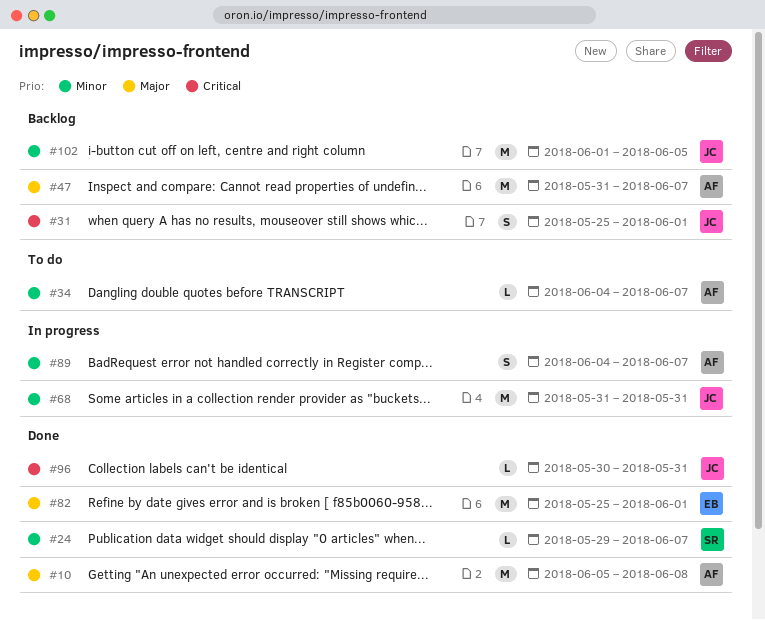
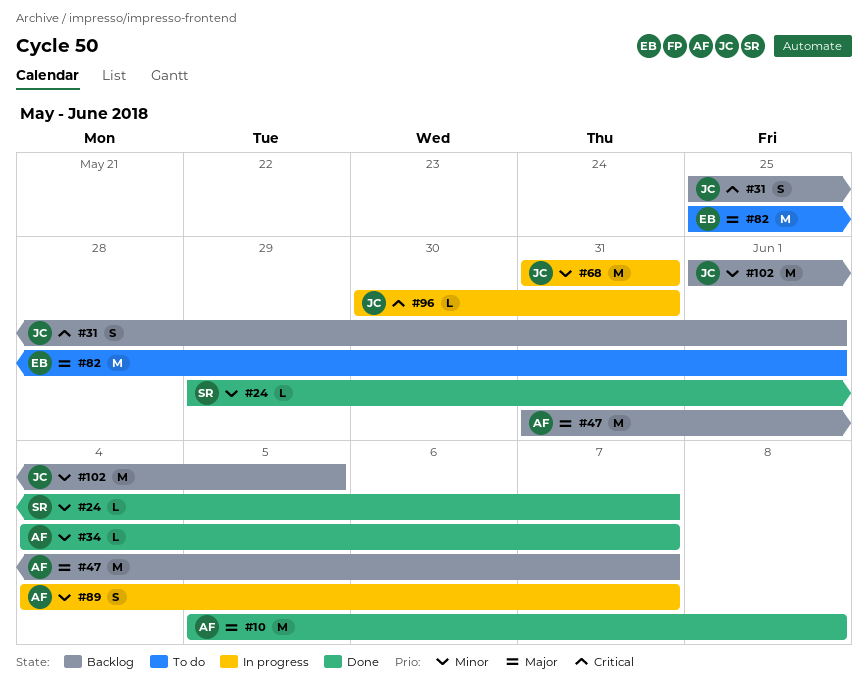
#34, status: To do -> Done
#82, status: Done -> To do
#96, status: Done -> In progress

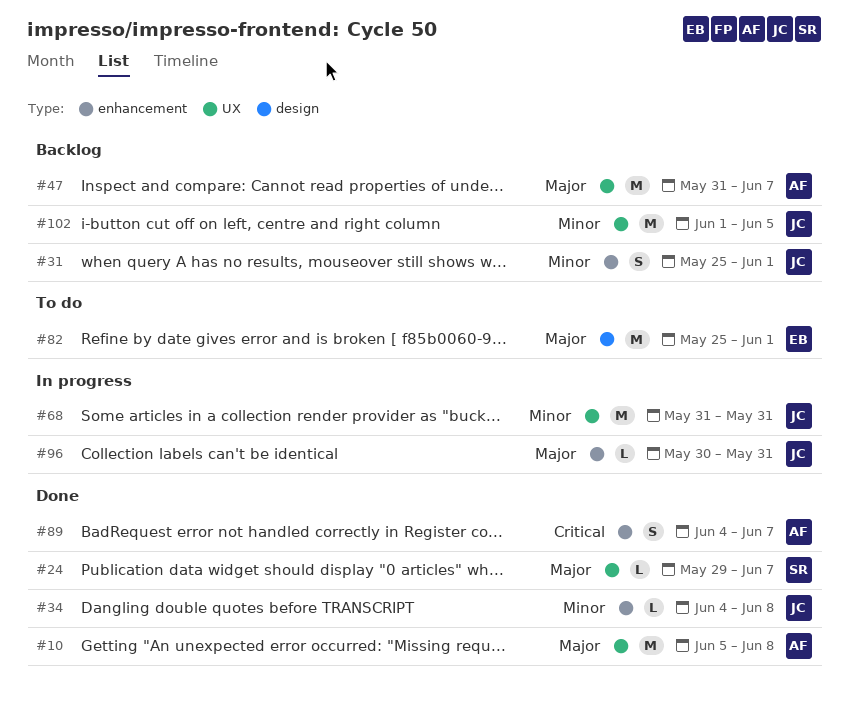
#24, priority: Minor -> Major
#31, priority: Critical -> Minor
#34, owner: AF -> JC
#34, due: Jun 7 -> Jun 8
#89, status: In progress -> Done
#89, priority: Minor -> Critical
#96, priority: Critical -> Major

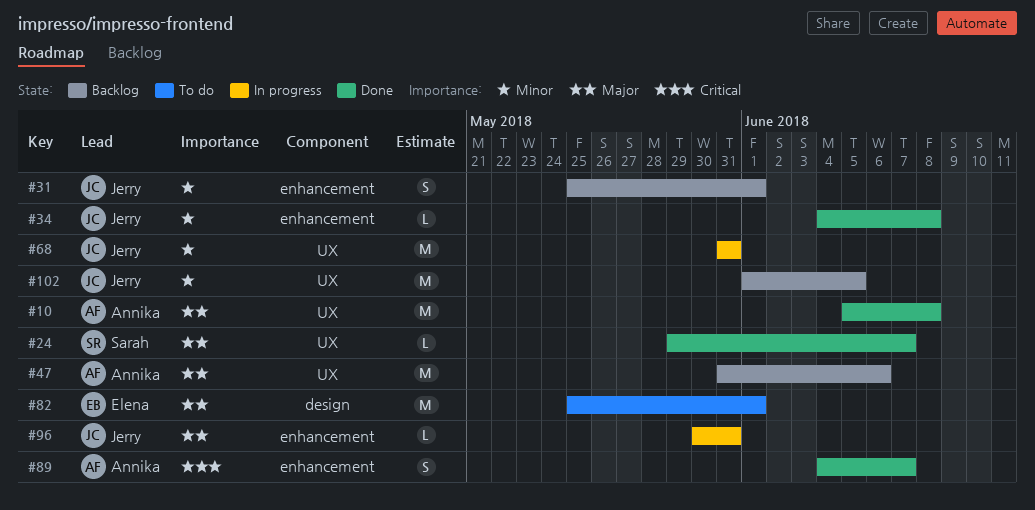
#47, due: Jun 7 -> Jun 6

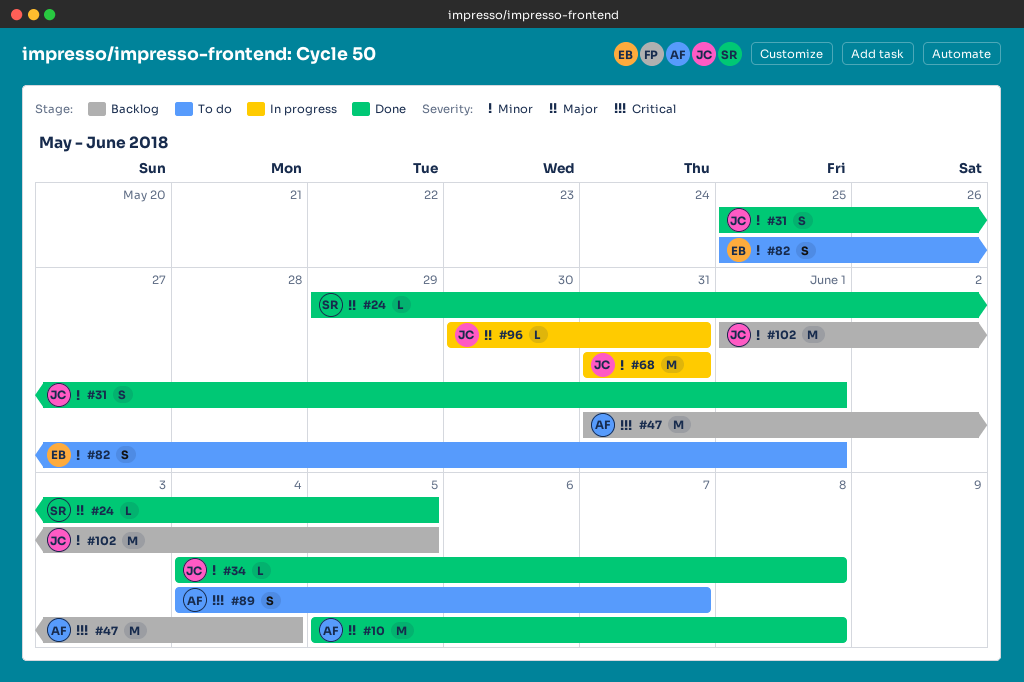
#24, due: Jun 7 -> Jun 5
#31, status: Backlog -> Done
#47, priority: Major -> Critical
#47, due: Jun 6 -> Jun 4
#82, priority: Major -> Minor
#82, estimate: M -> S
#89, status: Done -> To do

